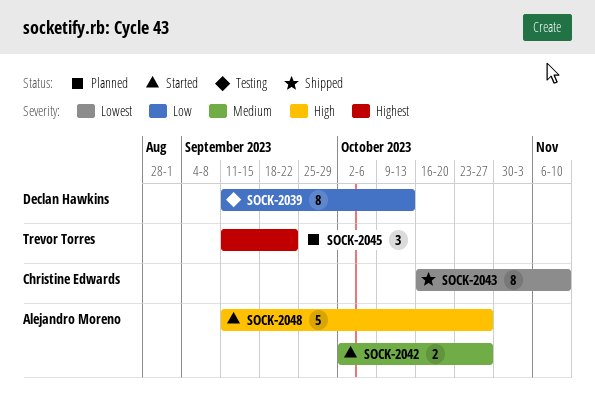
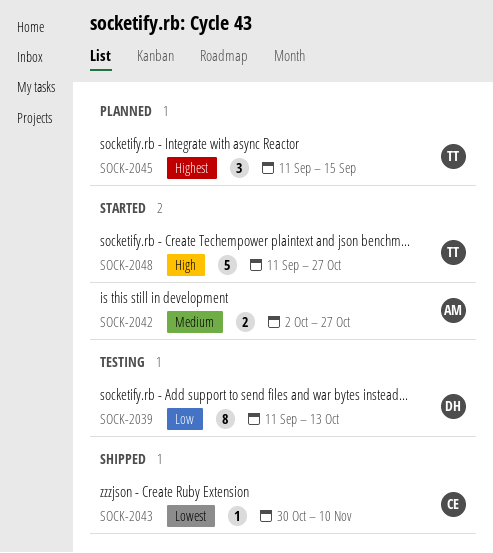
SOCK-2043, estimate: 8 -> 1
SOCK-2043, start: Oct 16 -> Oct 30
SOCK-2045, due: Sep 22 -> Sep 15
SOCK-2048, owner: Alejandro Moreno -> Trevor Torres

